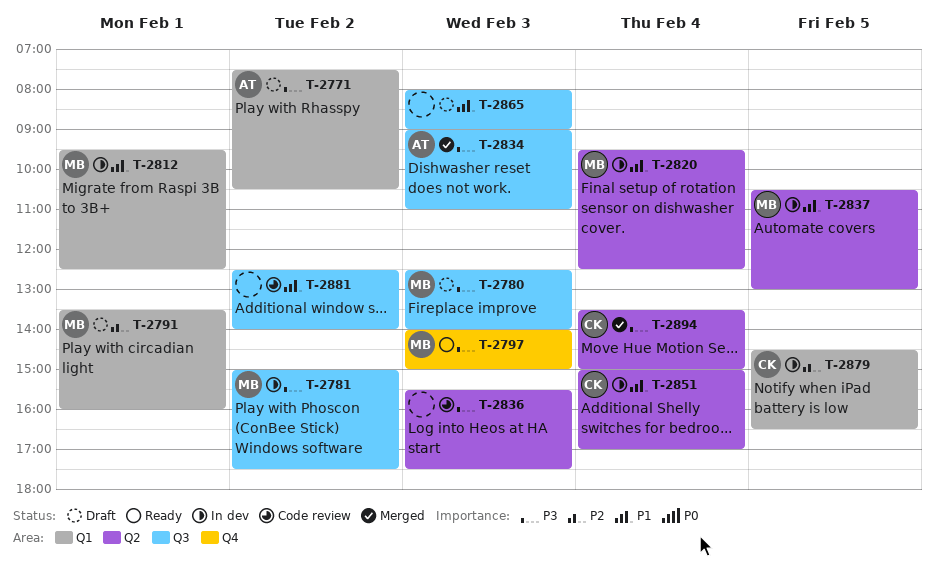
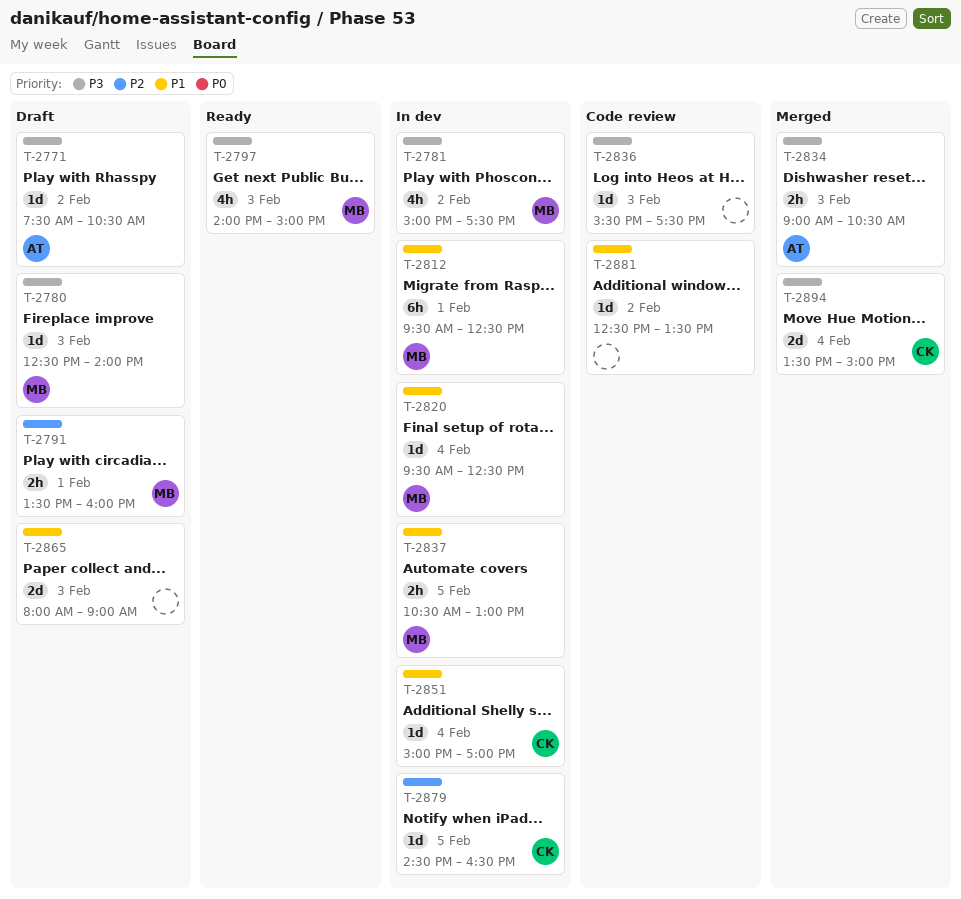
T-2834, ends: 11:00 -> 10:30
T-2881, ends: 14:00 -> 13:30

